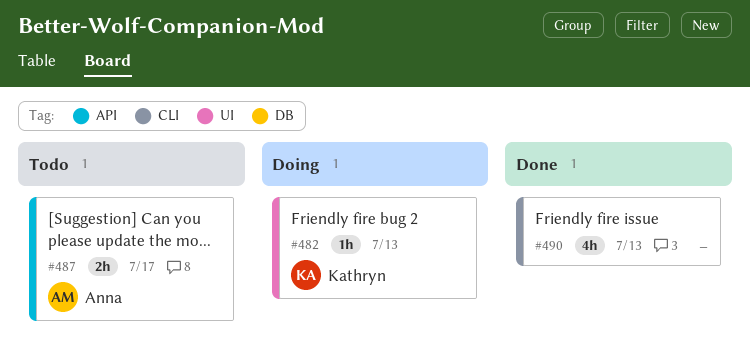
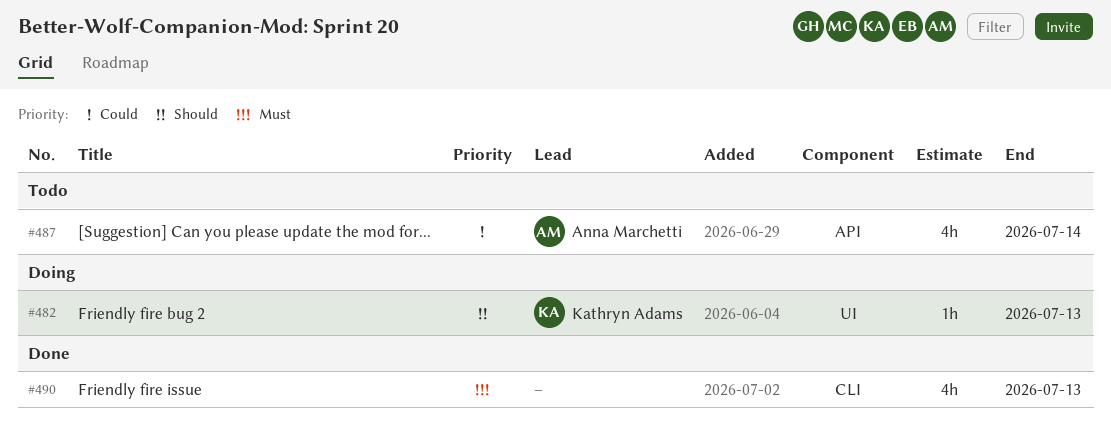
#487, estimate: 2h -> 4h
#487, due: Jul 17 -> Jul 14

